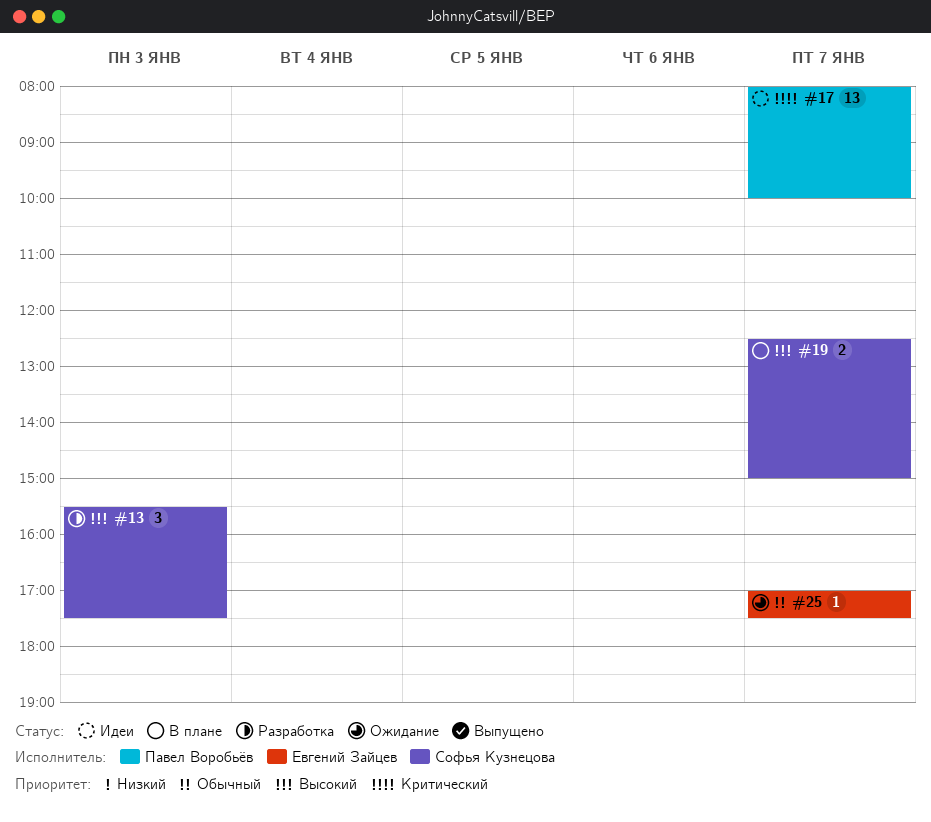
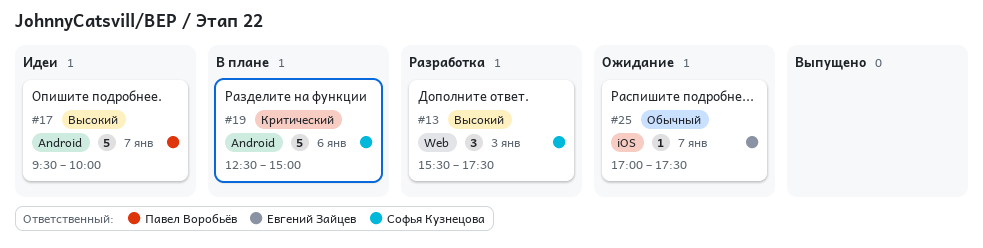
#17, priority: Критический -> Высокий
#17, estimate: 13 -> 5
#17, begins: 08:00 -> 09:30
#19, priority: Высокий -> Критический
#19, estimate: 2 -> 5
#19, day: Jan 7 -> Jan 6

